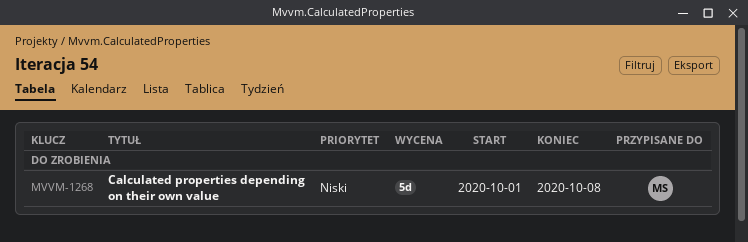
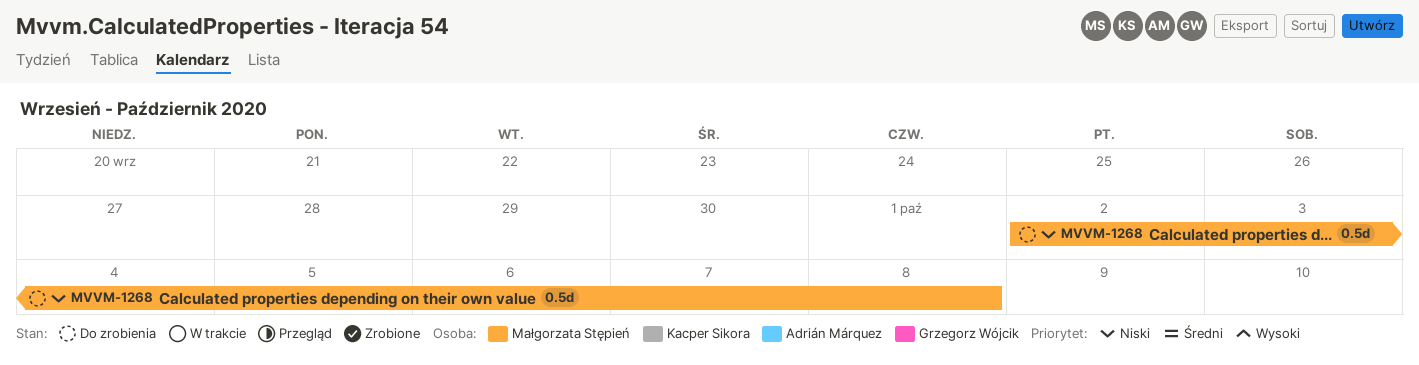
MVVM-1268, estimate: 5d -> 0.5d
MVVM-1268, start: Oct 1 -> Oct 2

